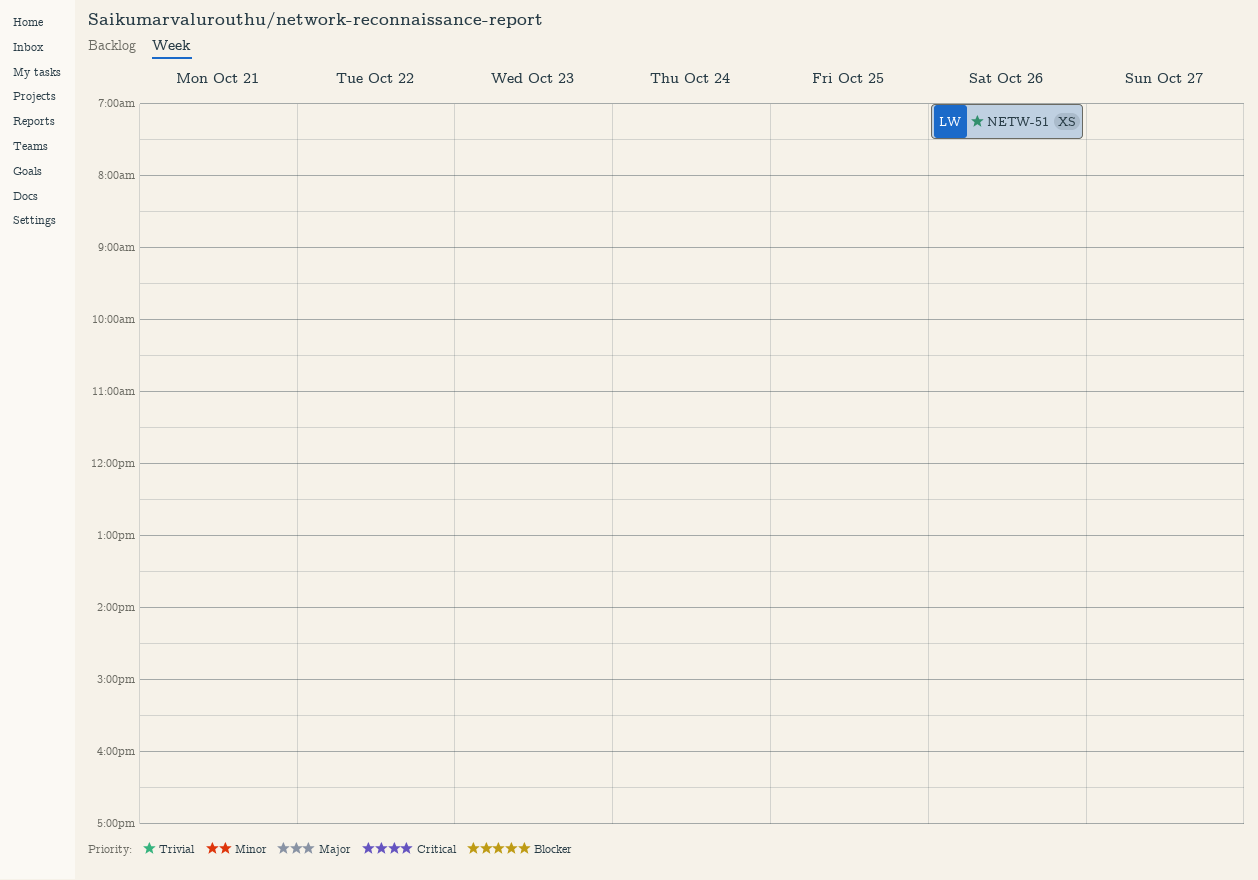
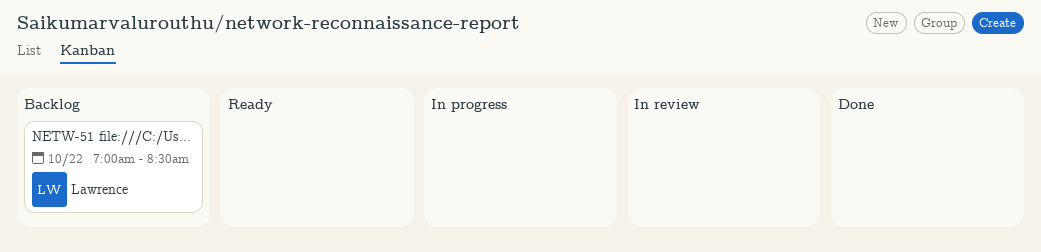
NETW-51, day: Oct 26 -> Oct 22
NETW-51, ends: 07:30 -> 08:30

